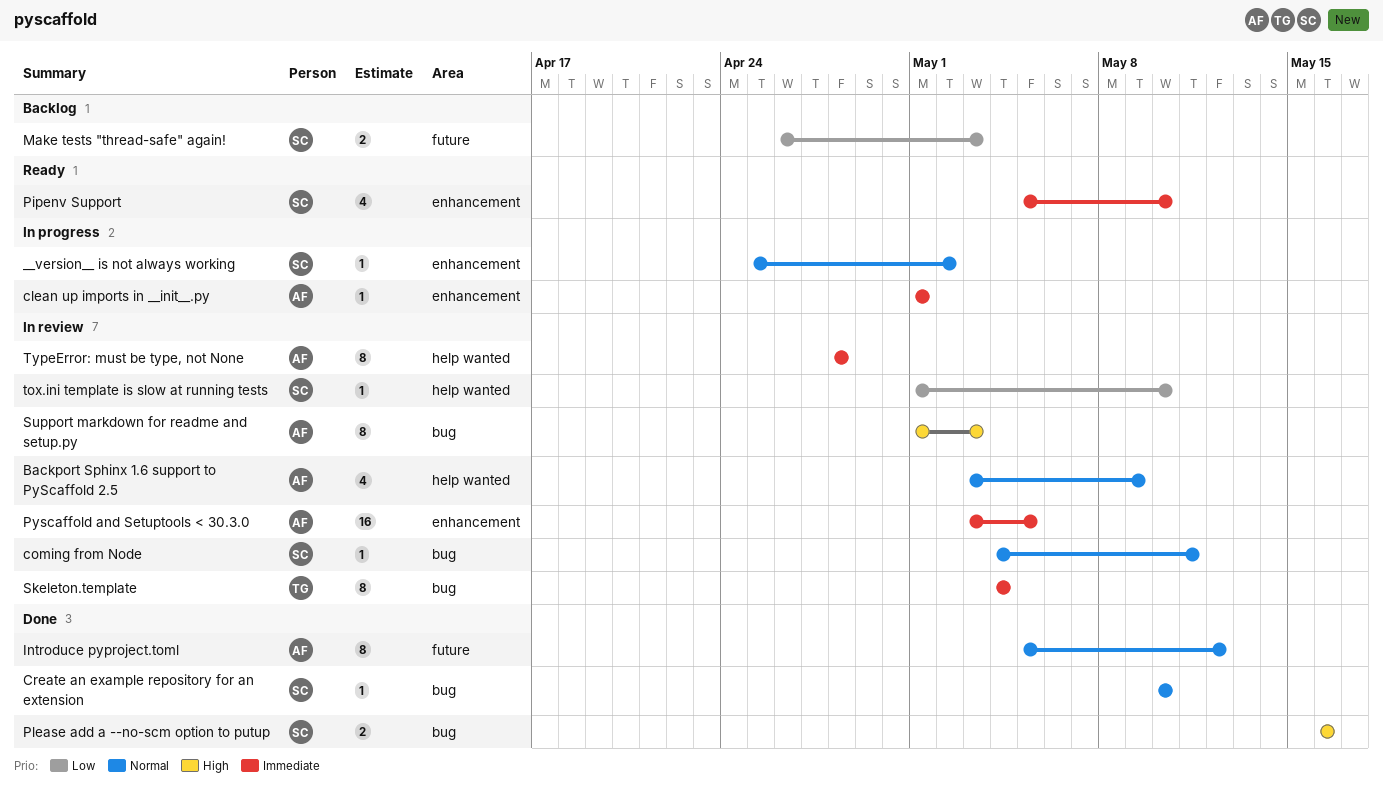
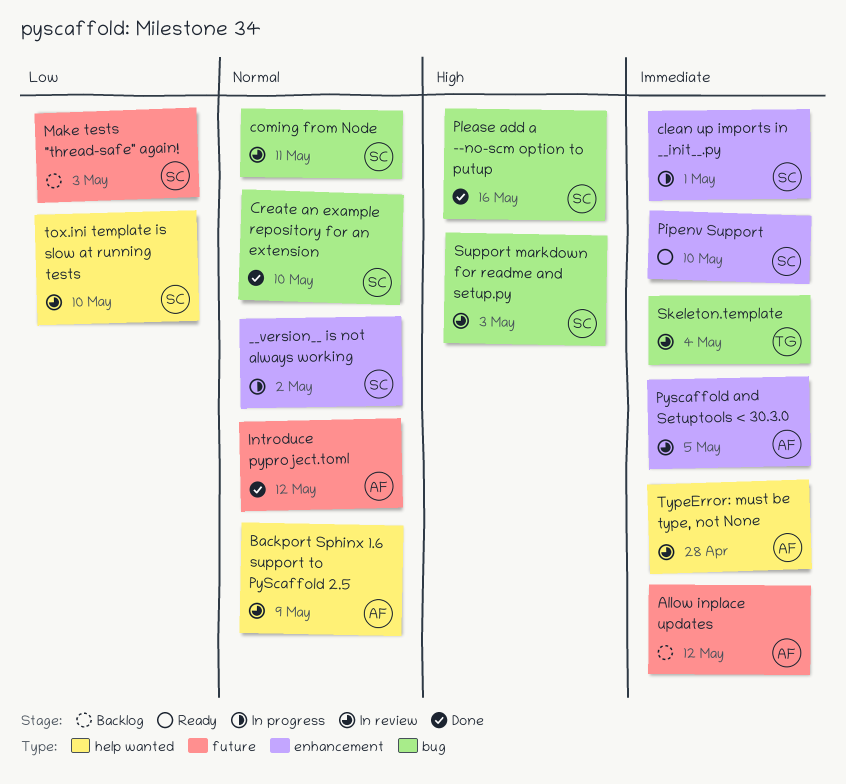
Allow inplace updates: none -> present
clean up imports in __init__.py, owner: AF -> SC
Support markdown for readme and setup.py, owner: AF -> SC

